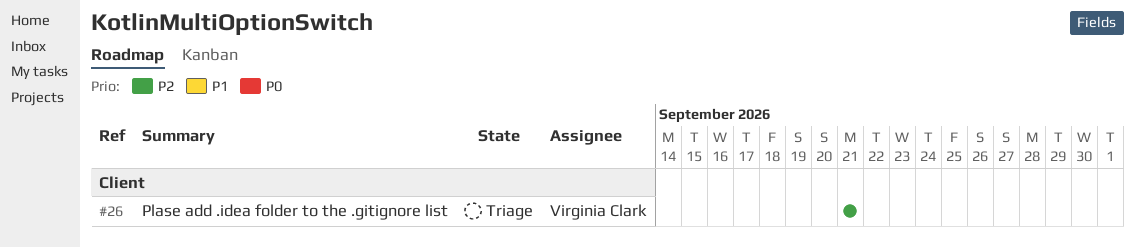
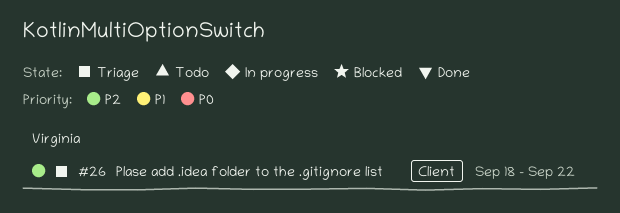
#26, start: Sep 21 -> Sep 18
#26, due: Sep 21 -> Sep 22

